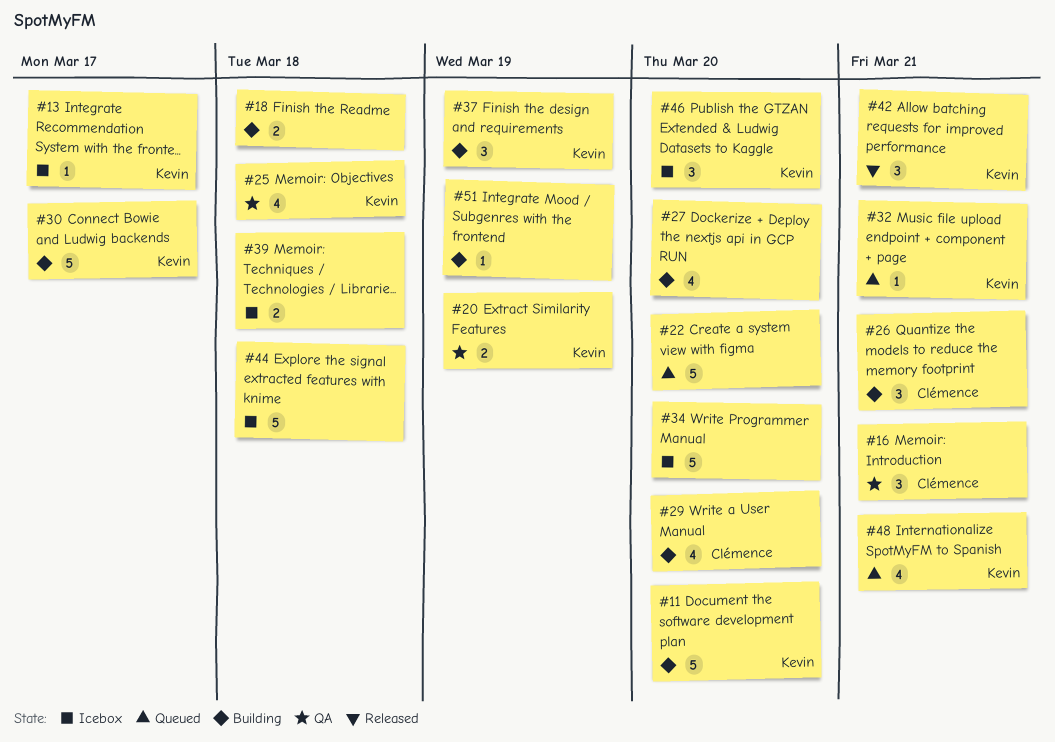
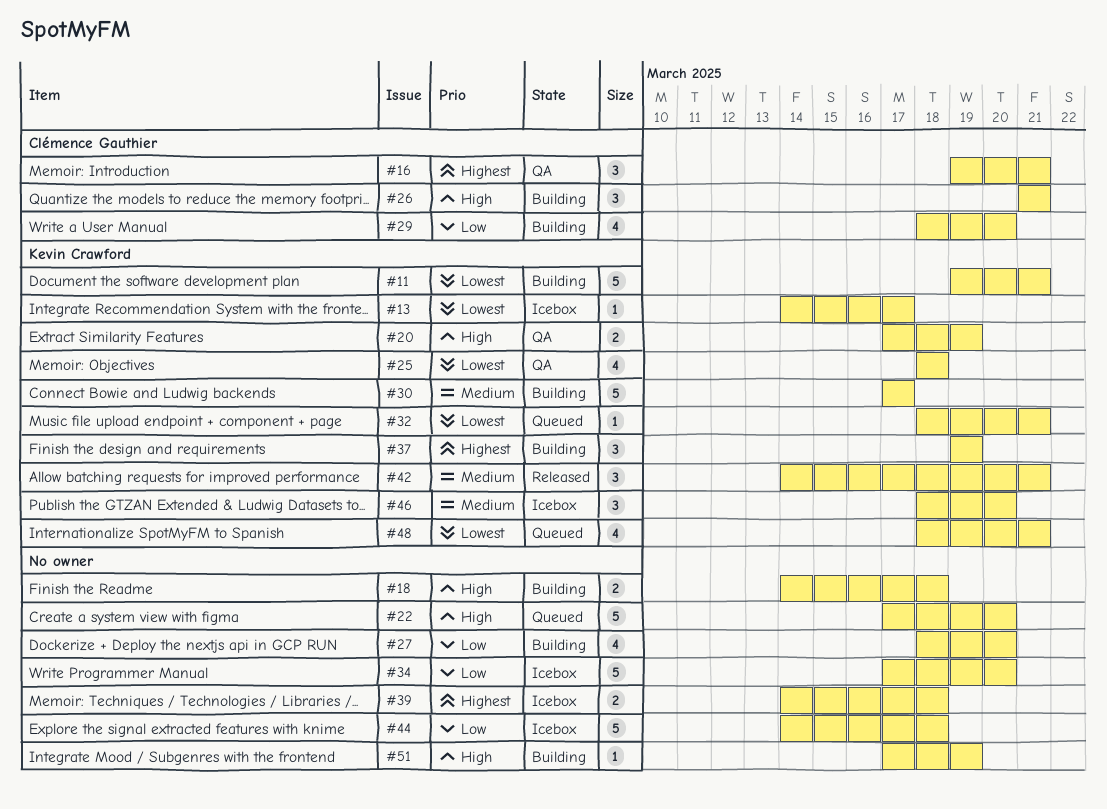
#11, due: Mar 20 -> Mar 21

